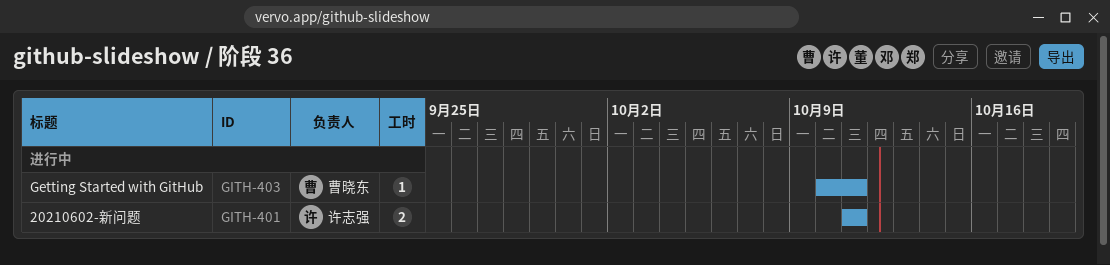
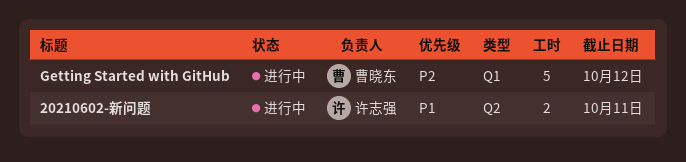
Getting Started with GitHub, estimate: 1 -> 5
Getting Started with GitHub, due: Oct 11 -> Oct 12

